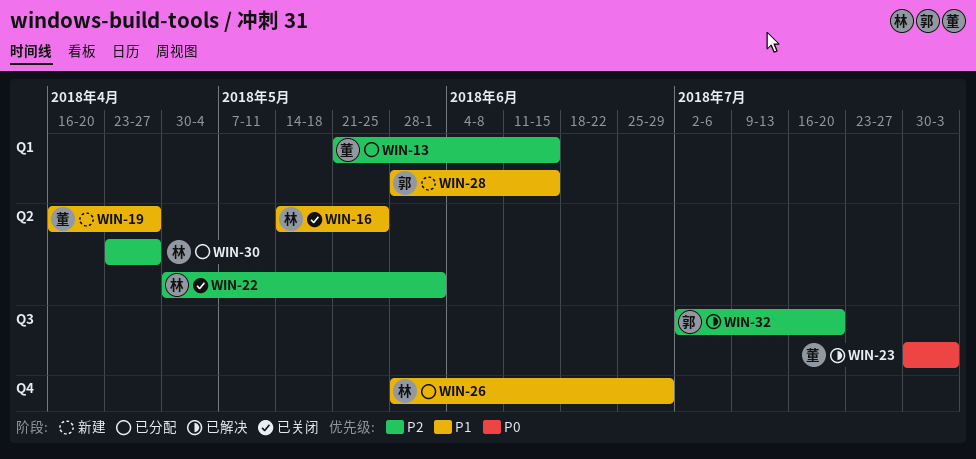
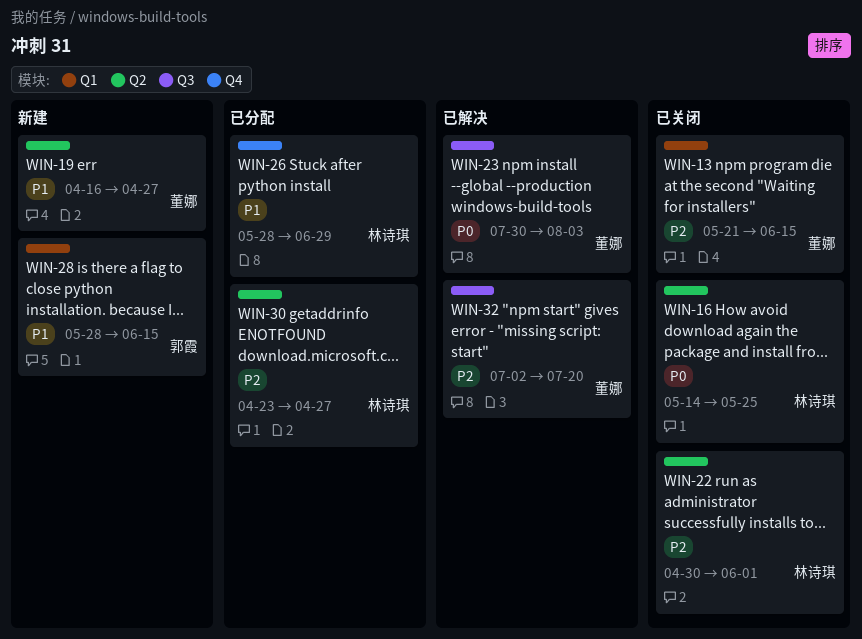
WIN-13, status: 已分配 -> 已关闭
WIN-16, priority: P1 -> P0
WIN-32, owner: 郭霞 -> 董娜

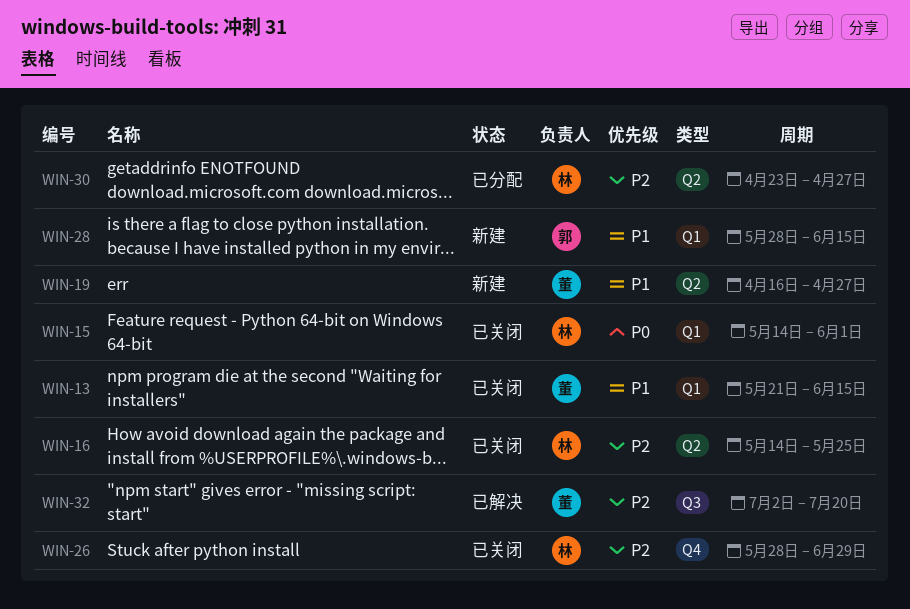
WIN-13, priority: P2 -> P1
WIN-15: none -> present
WIN-16, priority: P0 -> P2
WIN-22: present -> none
WIN-23: present -> none
WIN-26, status: 已分配 -> 已关闭
WIN-26, priority: P1 -> P2

